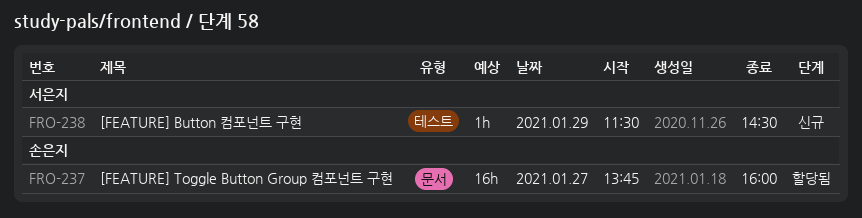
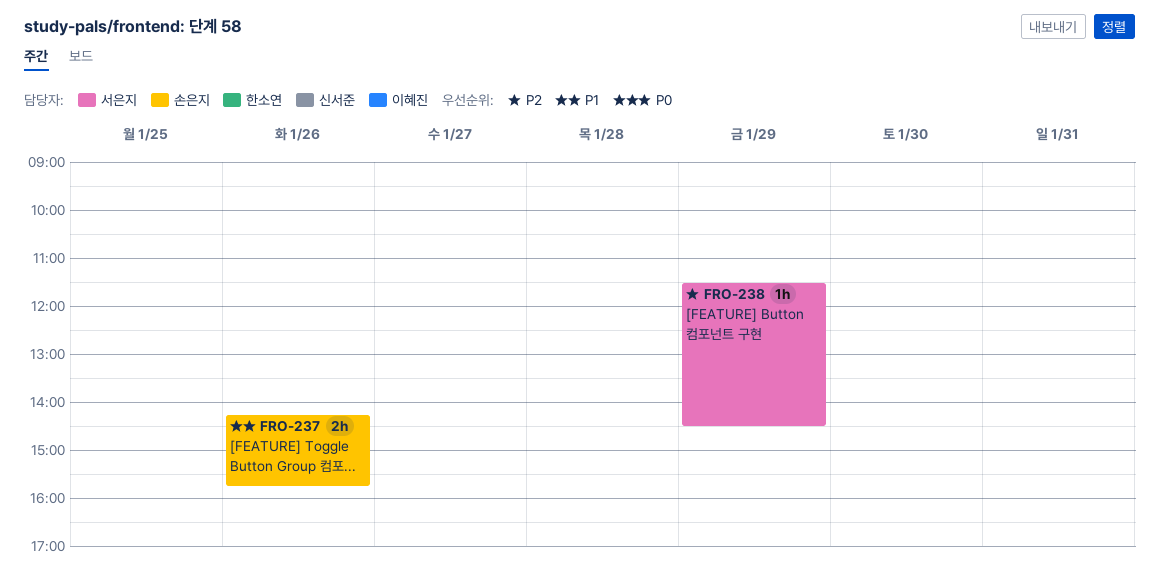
FRO-237, estimate: 16h -> 2h
FRO-237, day: Jan 27 -> Jan 26
FRO-237, begins: 13:45 -> 14:15
FRO-237, ends: 16:00 -> 15:45

